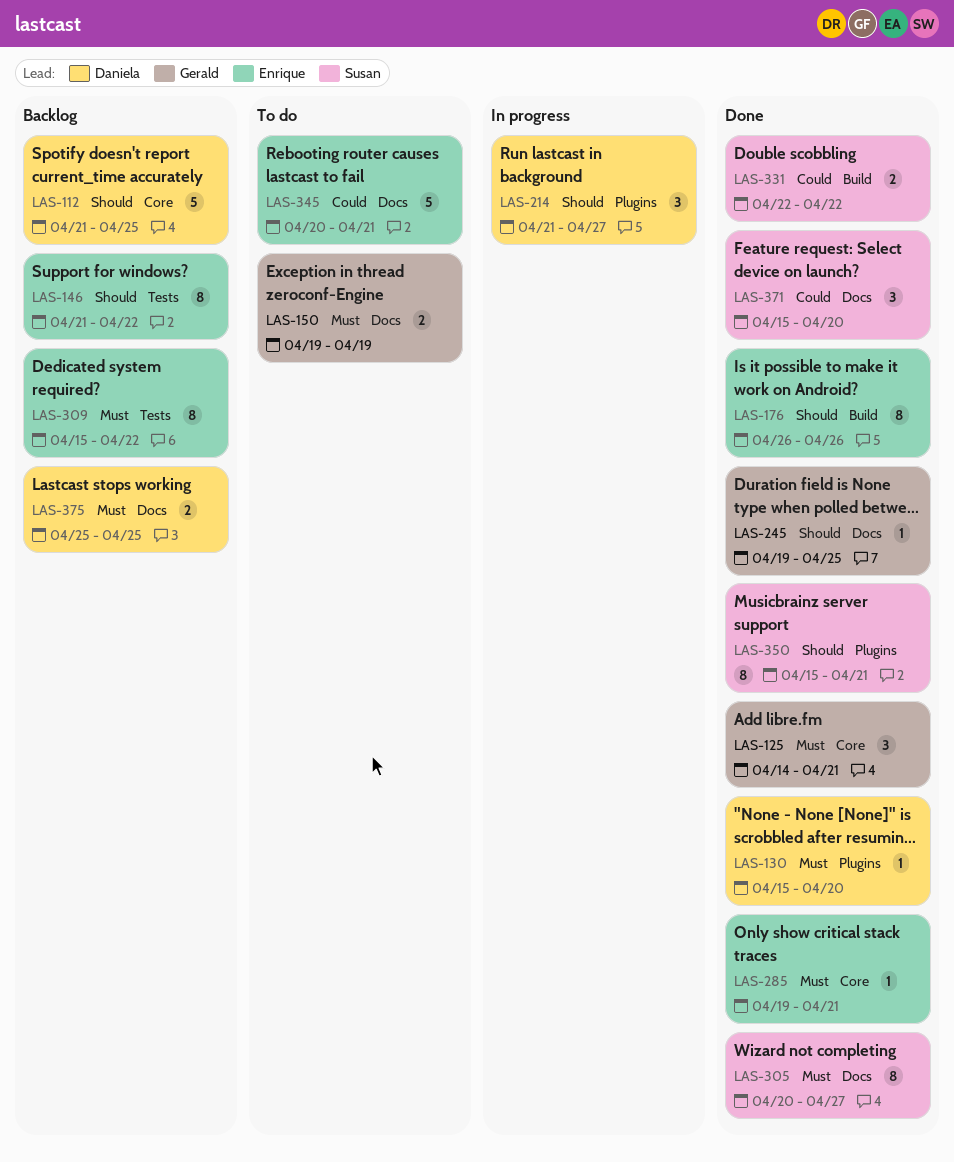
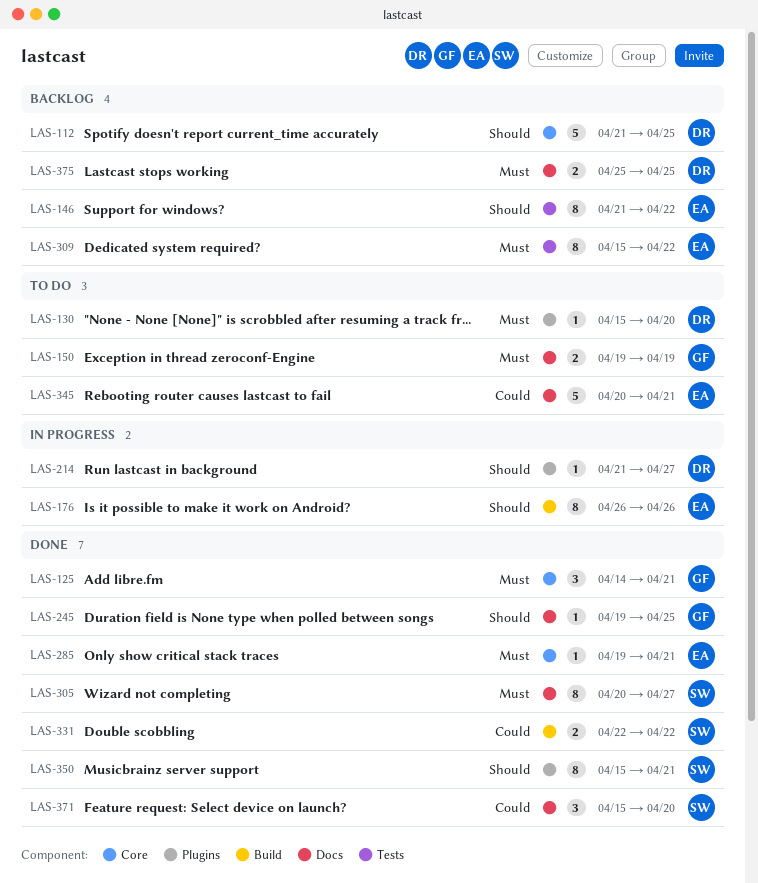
LAS-130, status: Done -> To do
LAS-176, status: Done -> In progress
LAS-214, estimate: 3 -> 1

